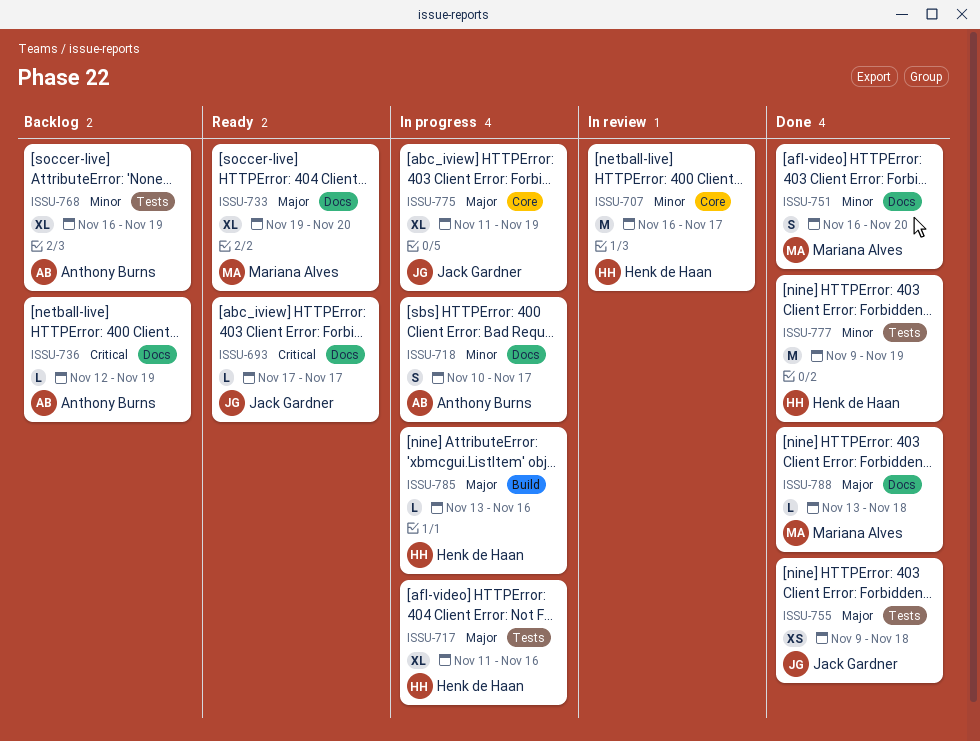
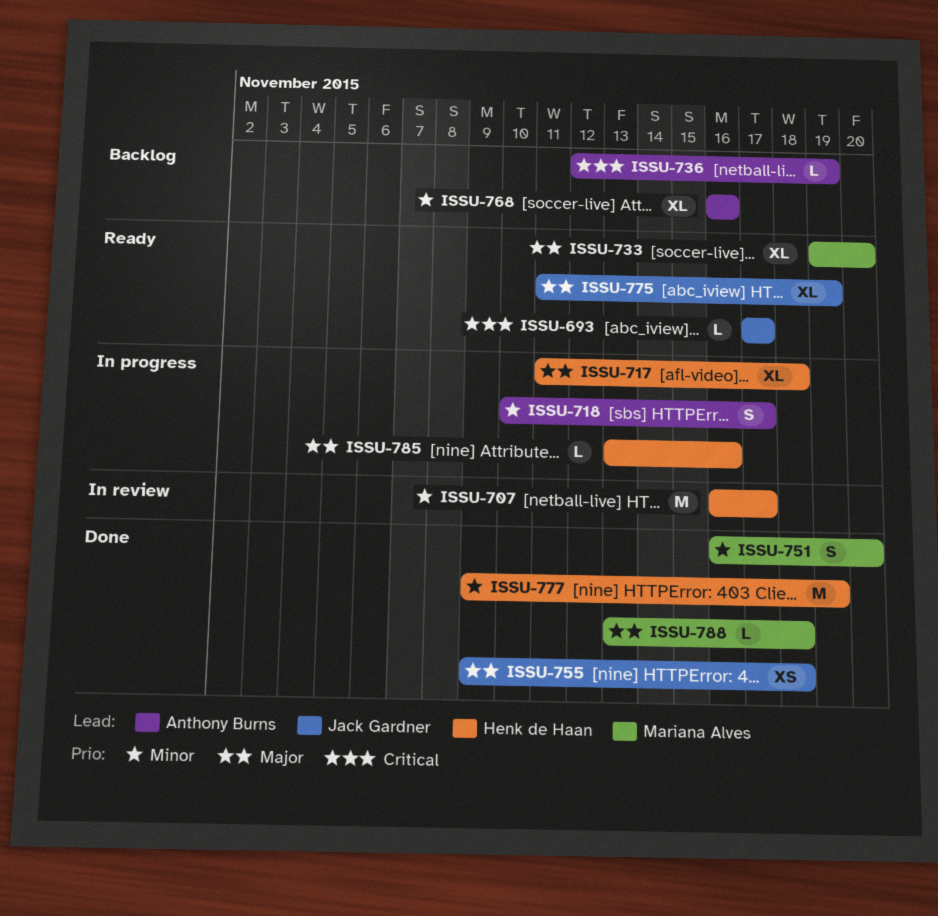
ISSU-717, due: Nov 16 -> Nov 18
ISSU-768, due: Nov 19 -> Nov 16
ISSU-775, status: In progress -> Ready

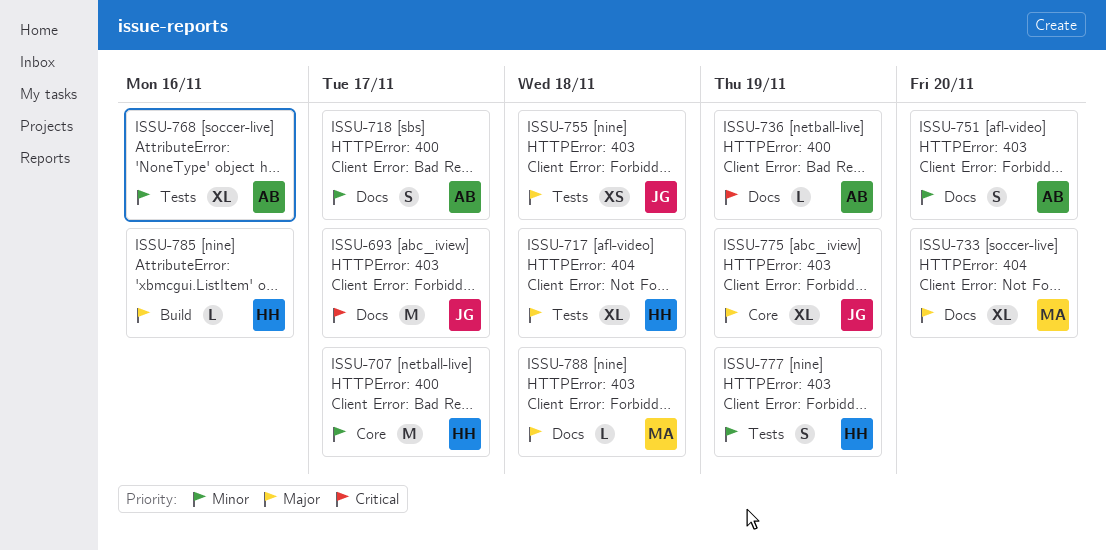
ISSU-693, estimate: L -> M
ISSU-751, owner: Mariana Alves -> Anthony Burns
ISSU-777, estimate: M -> S

